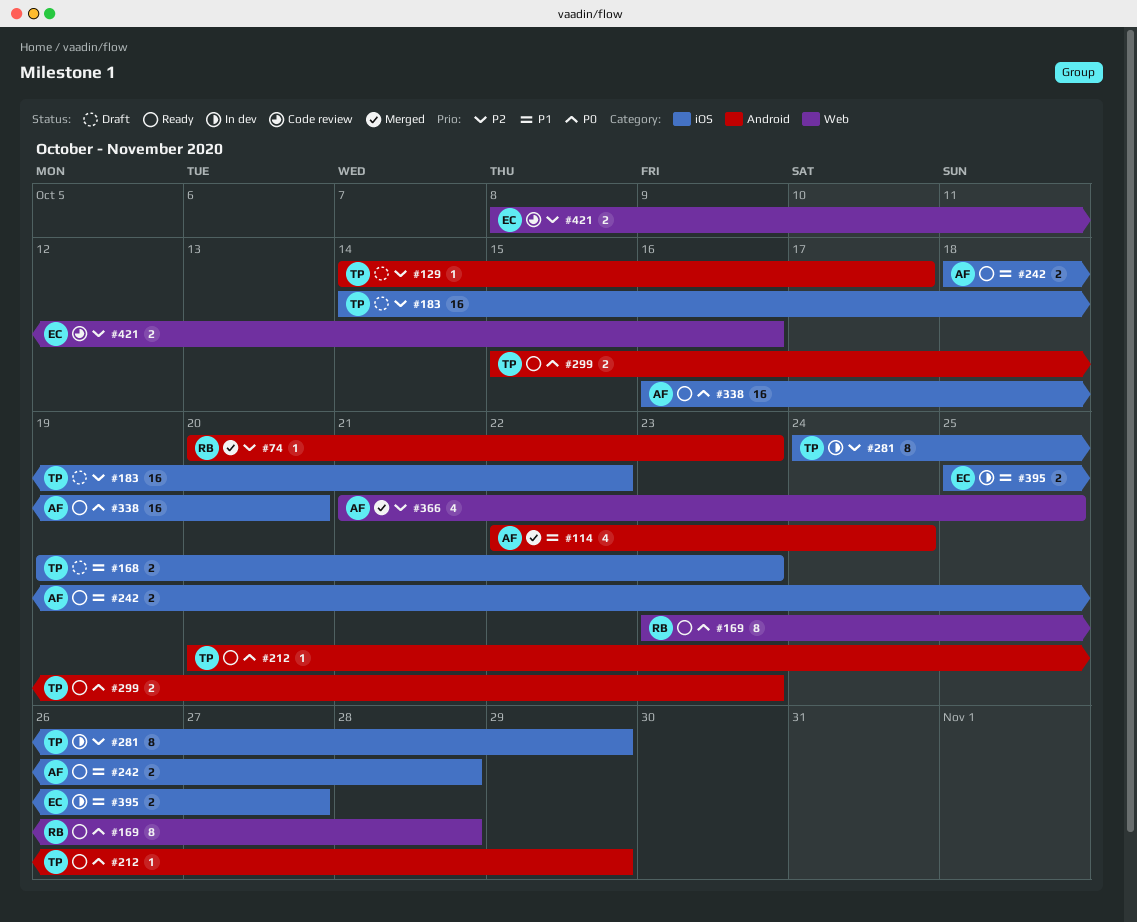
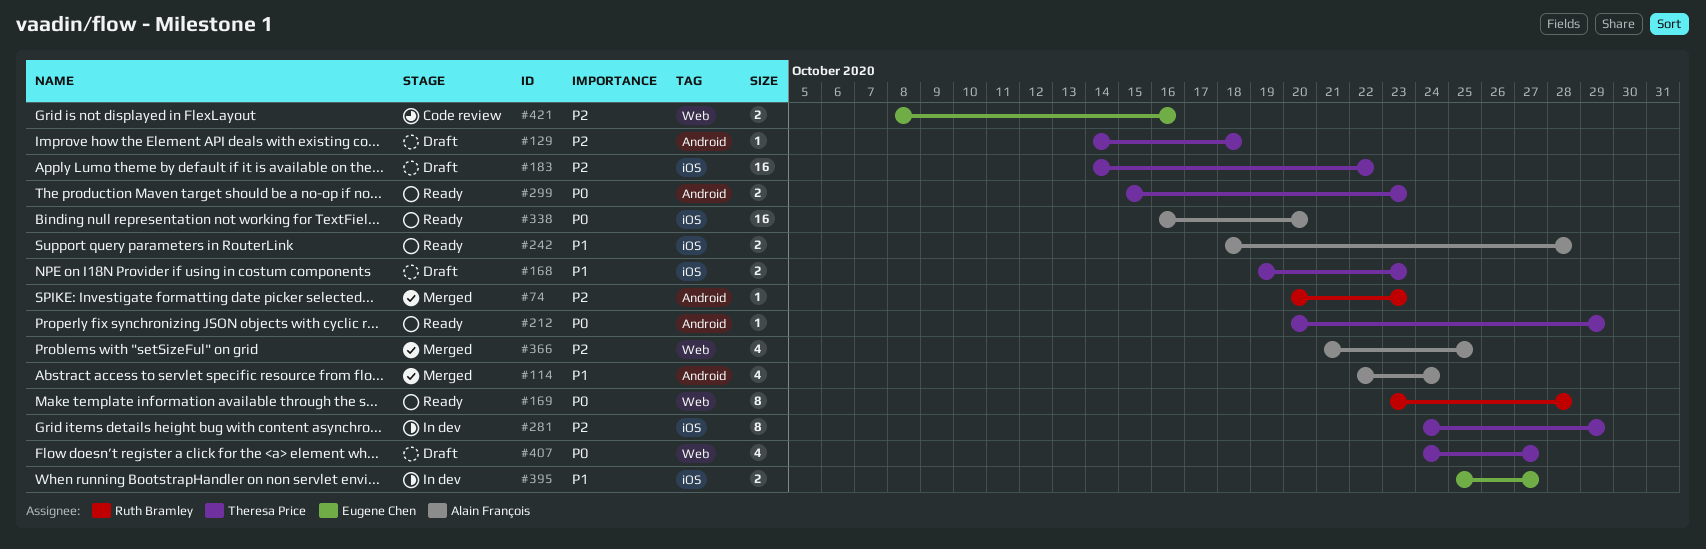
#129, due: Oct 17 -> Oct 18
#407: none -> present

